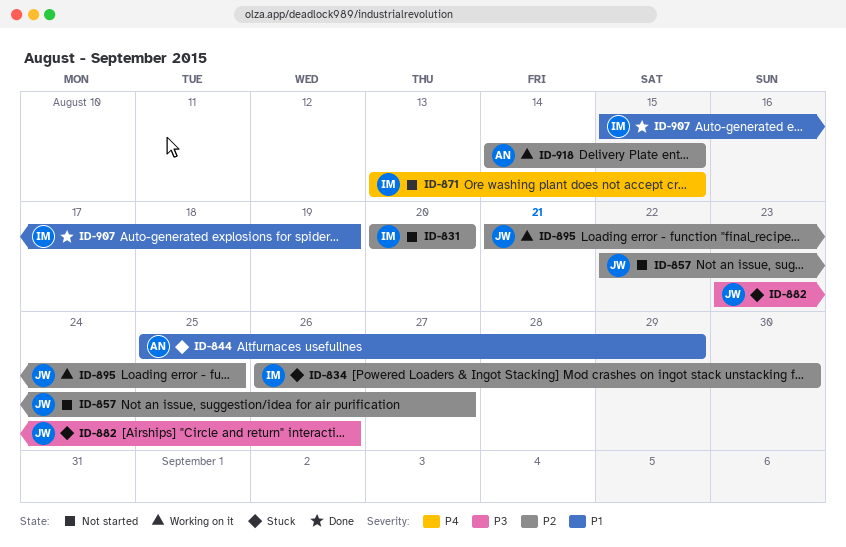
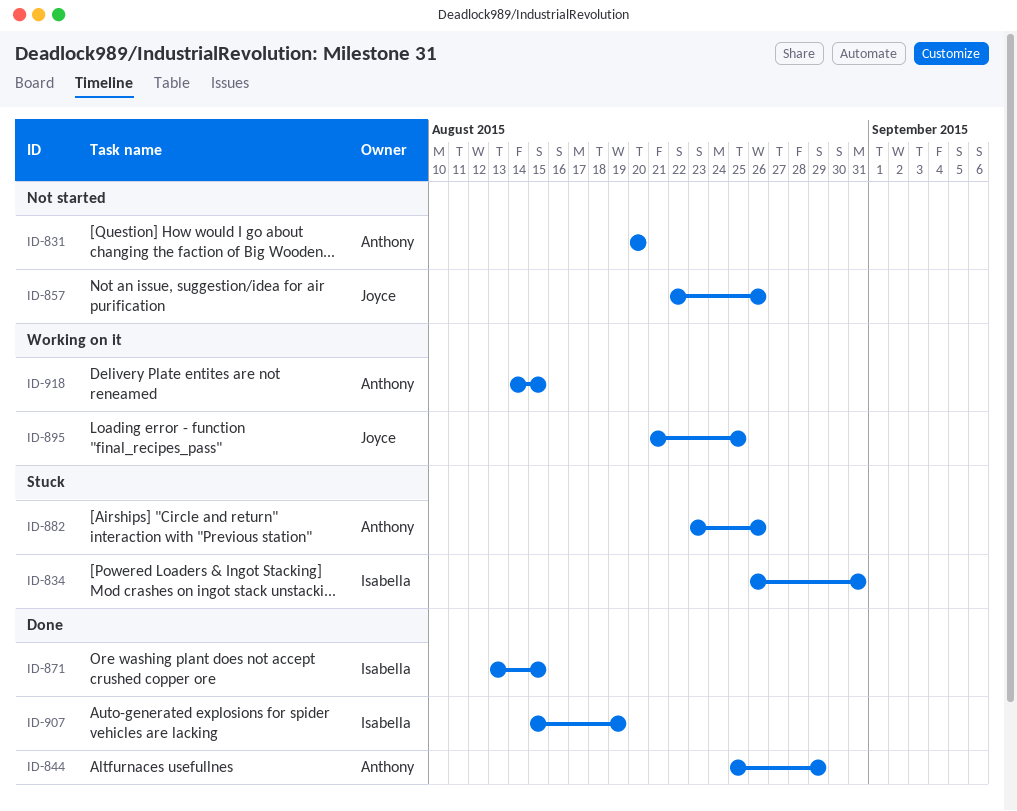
ID-831, owner: Isabella -> Anthony
ID-834, due: Aug 30 -> Aug 31
ID-844, status: Stuck -> Done
ID-857, due: Aug 27 -> Aug 26
ID-871, status: Not started -> Done
ID-882, owner: Joyce -> Anthony

